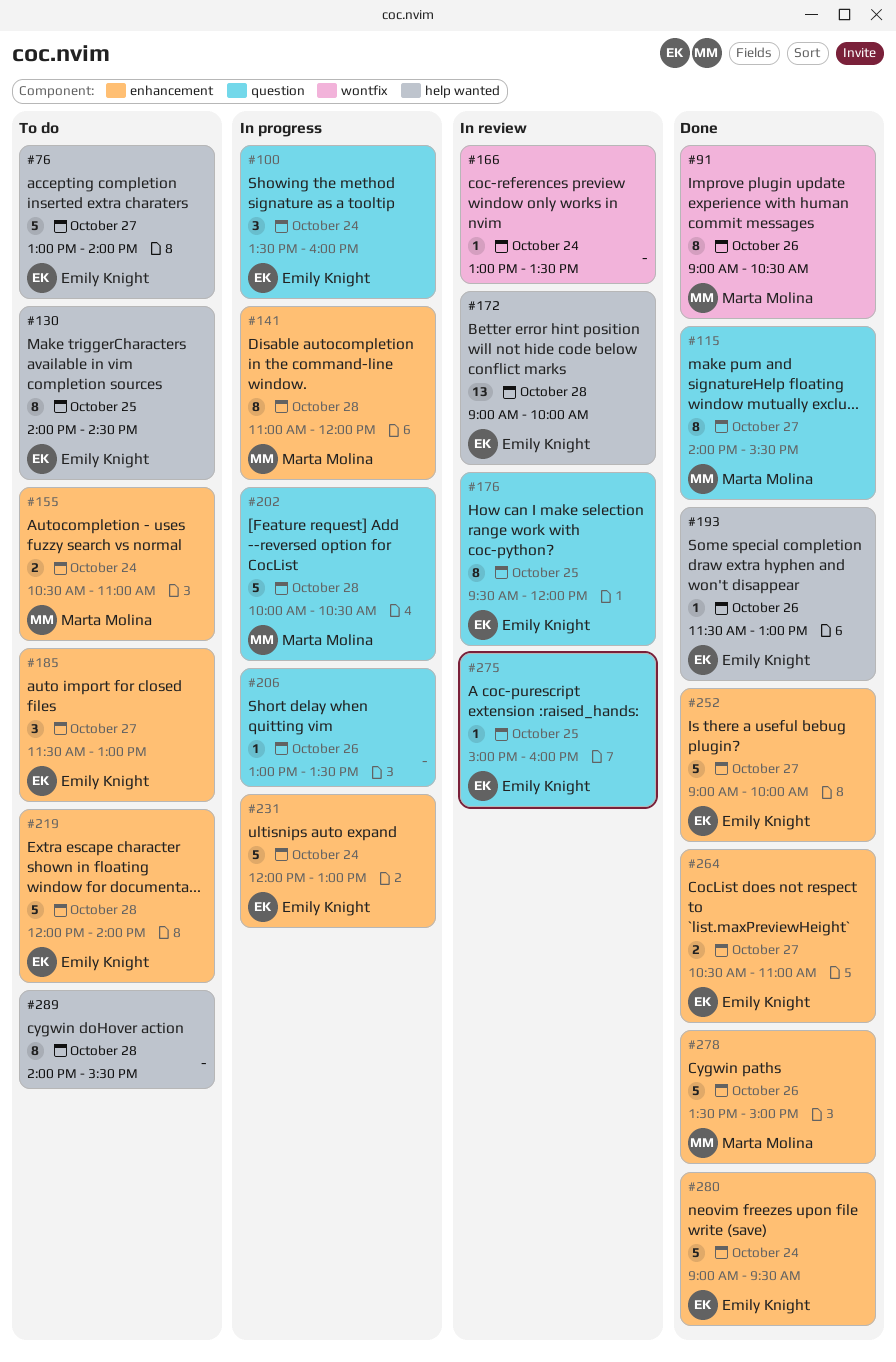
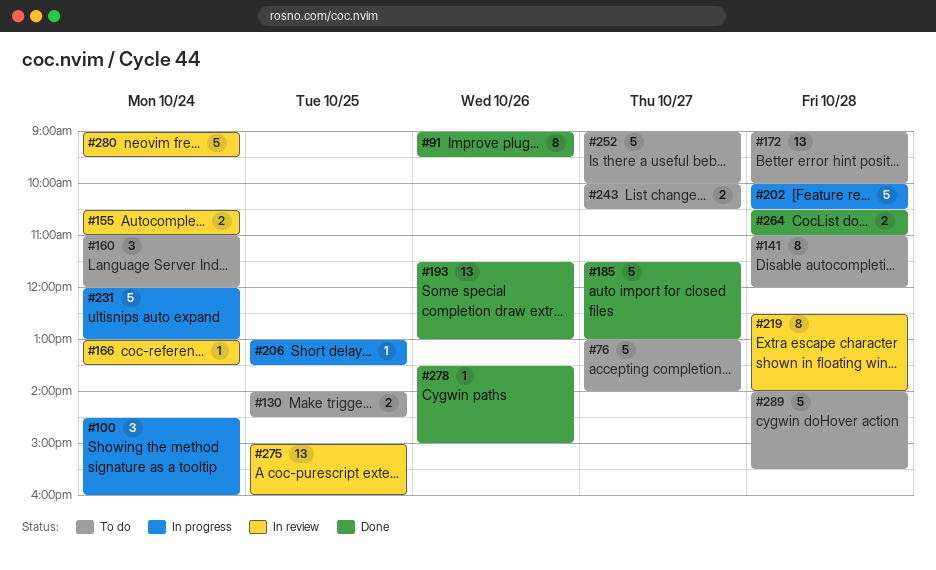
#91, ends: 10:30 -> 09:30
#100, begins: 13:30 -> 14:30
#115: present -> none
#130, estimate: 8 -> 2
#141, status: In progress -> To do
#155, status: To do -> In review
#160: none -> present
#172, status: In review -> To do
#176: present -> none
#185, status: To do -> Done
#185, estimate: 3 -> 5
#193, estimate: 1 -> 13
#206, day: Oct 26 -> Oct 25
#219, status: To do -> In review
#219, estimate: 5 -> 8
#219, begins: 12:00 -> 12:30
#243: none -> present
#252, status: Done -> To do
#264, day: Oct 27 -> Oct 28
#275, estimate: 1 -> 13
#278, estimate: 5 -> 1
#280, status: Done -> In review
#289, estimate: 8 -> 5

